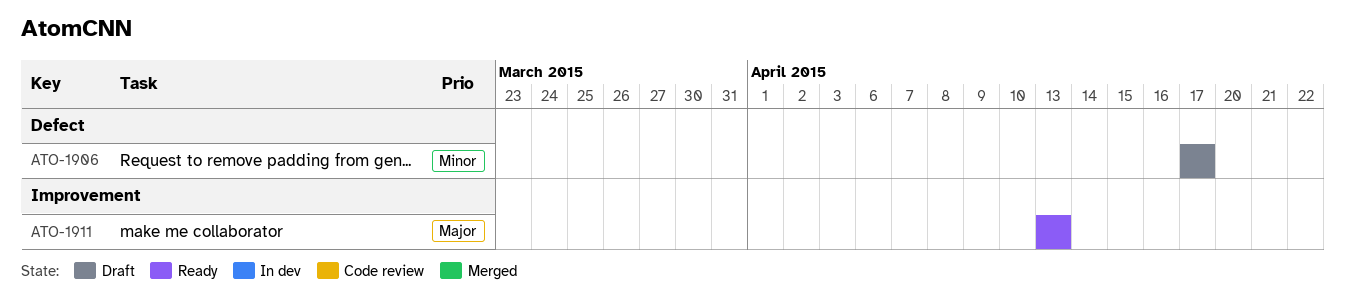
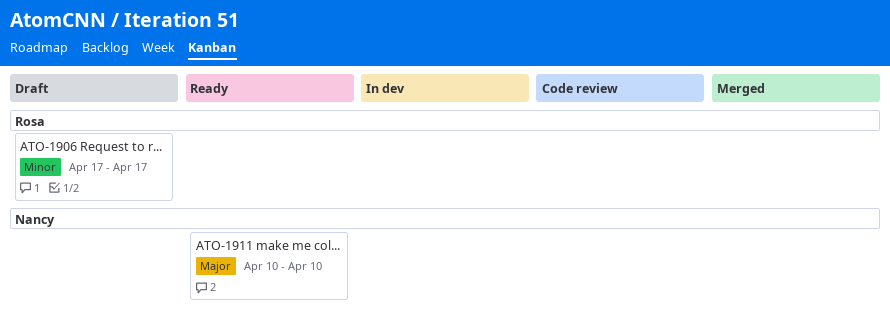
ATO-1911, start: Apr 13 -> Apr 10
ATO-1911, due: Apr 13 -> Apr 10

